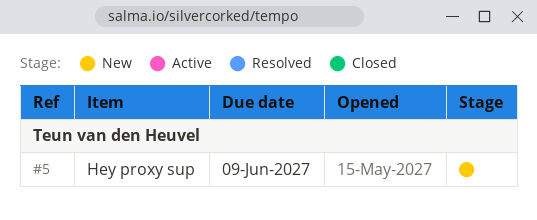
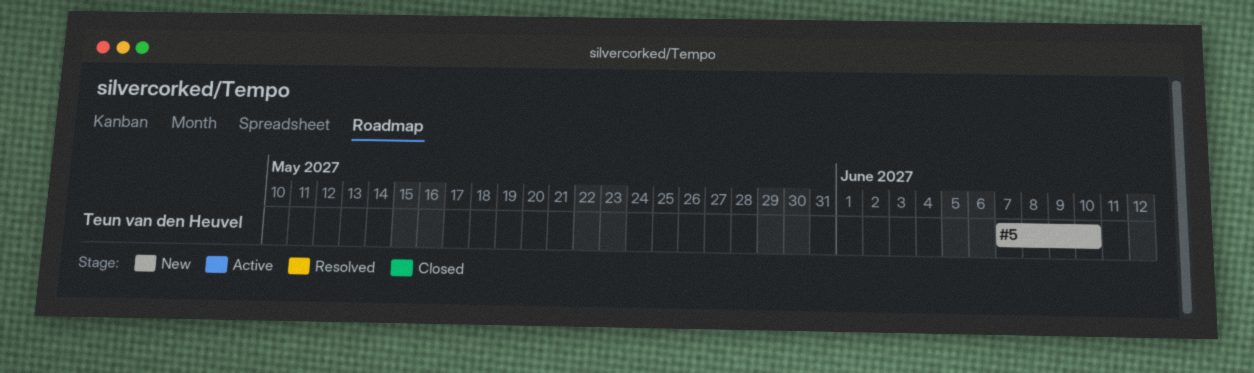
#5, due: Jun 9 -> Jun 10

